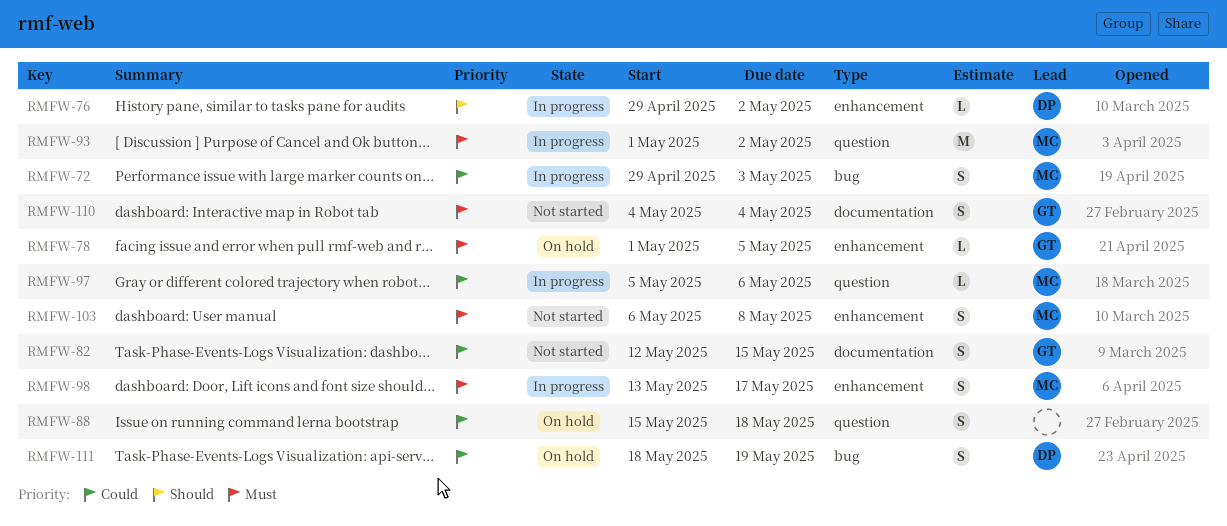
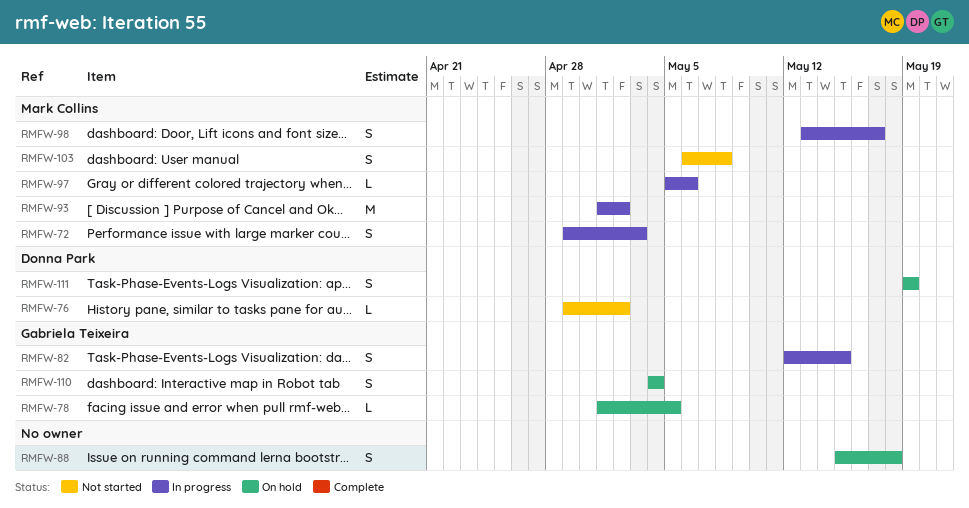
RMFW-76, status: In progress -> Not started
RMFW-82, status: Not started -> In progress
RMFW-110, status: Not started -> On hold
RMFW-111, start: May 18 -> May 19

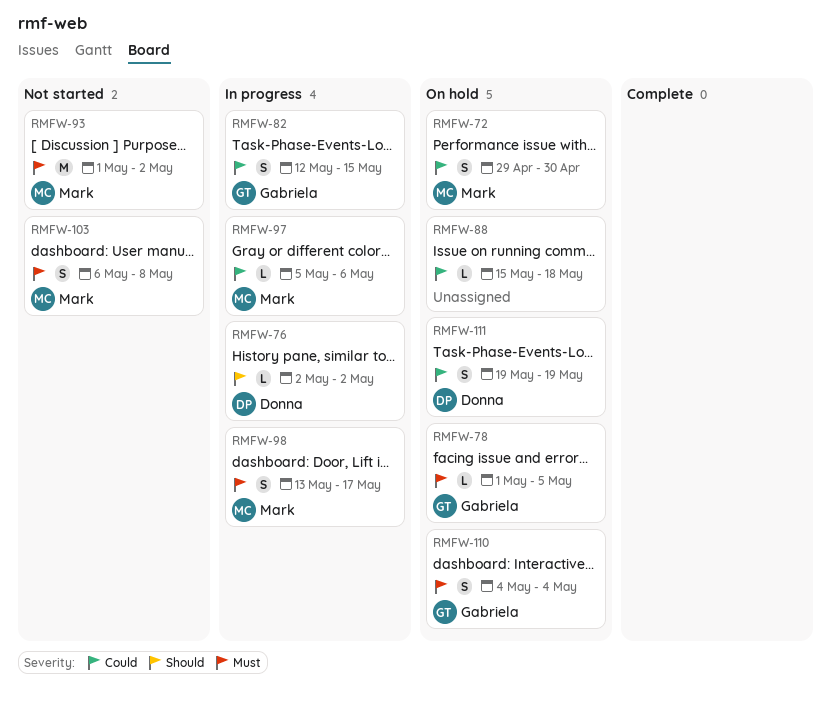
RMFW-72, status: In progress -> On hold
RMFW-72, due: May 3 -> Apr 30
RMFW-76, status: Not started -> In progress
RMFW-76, start: Apr 29 -> May 2
RMFW-88, estimate: S -> L
RMFW-93, status: In progress -> Not started

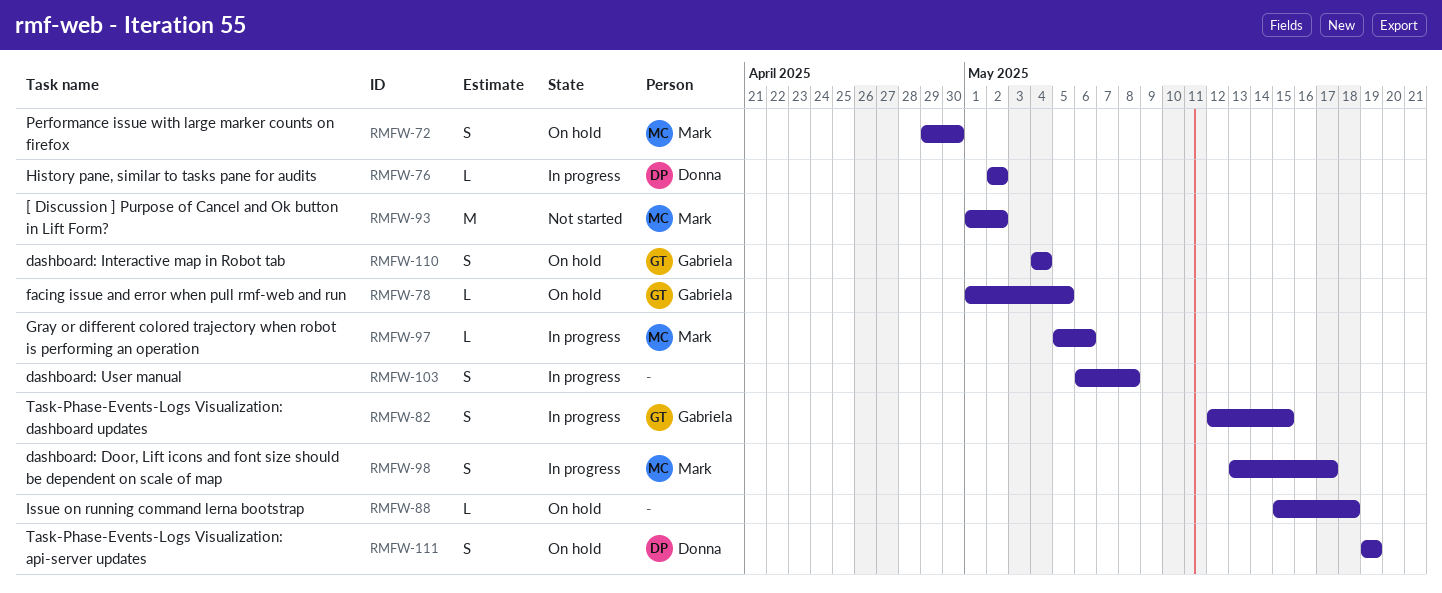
RMFW-103, status: Not started -> In progress
RMFW-103, owner: Mark -> none

